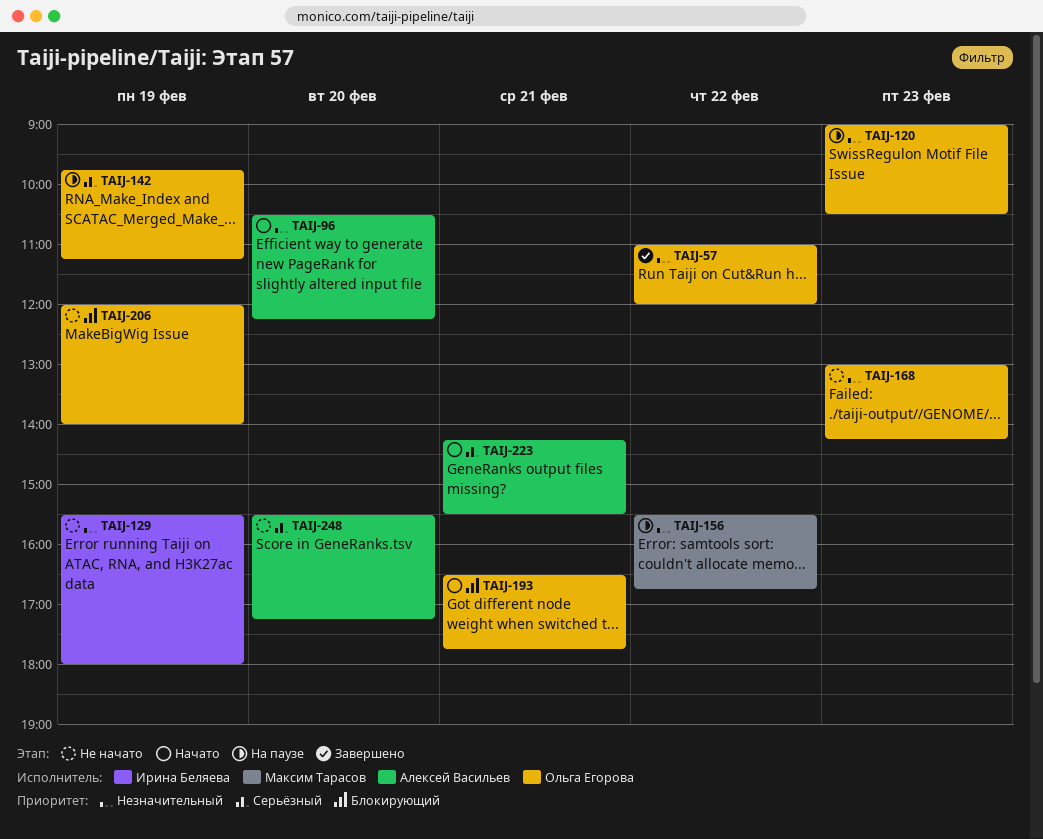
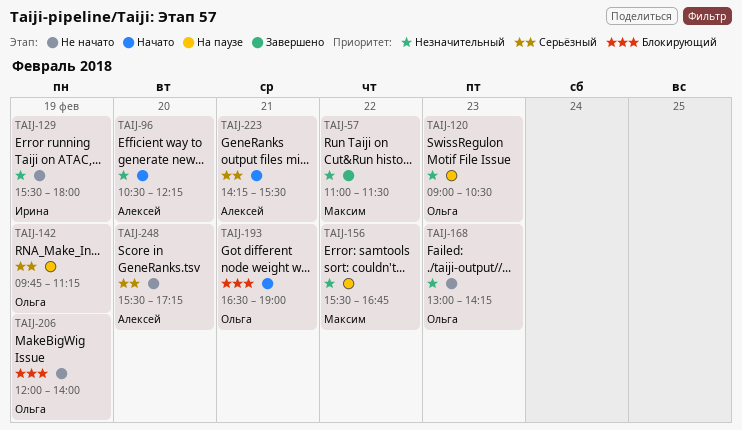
TAIJ-57, owner: Ольга Егорова -> Максим Тарасов
TAIJ-57, ends: 12:00 -> 11:30
TAIJ-193, ends: 17:45 -> 19:00

